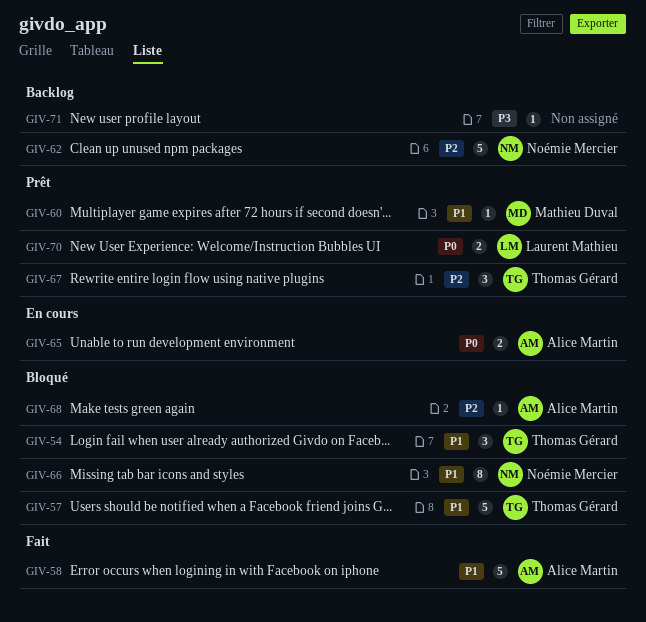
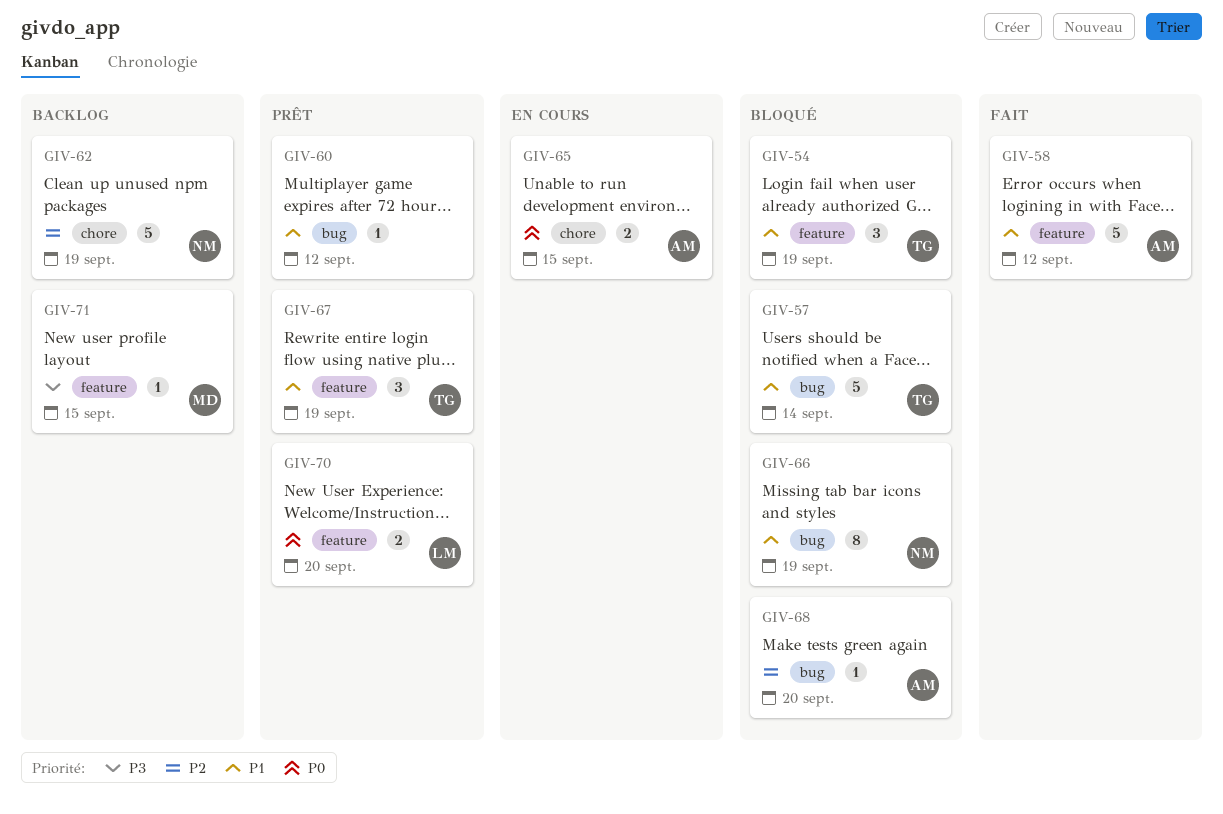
GIV-60, owner: Mathieu Duval -> none
GIV-67, priority: P2 -> P1
GIV-71, owner: none -> Mathieu Duval

